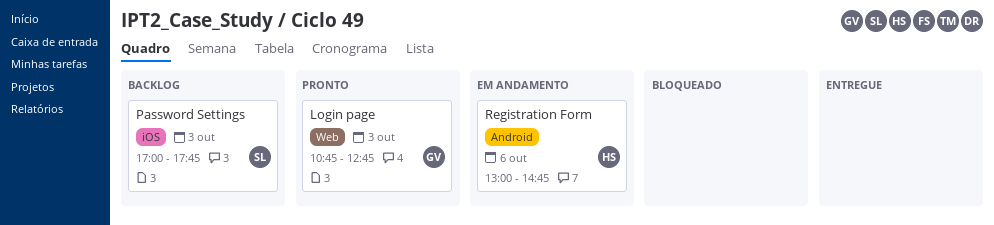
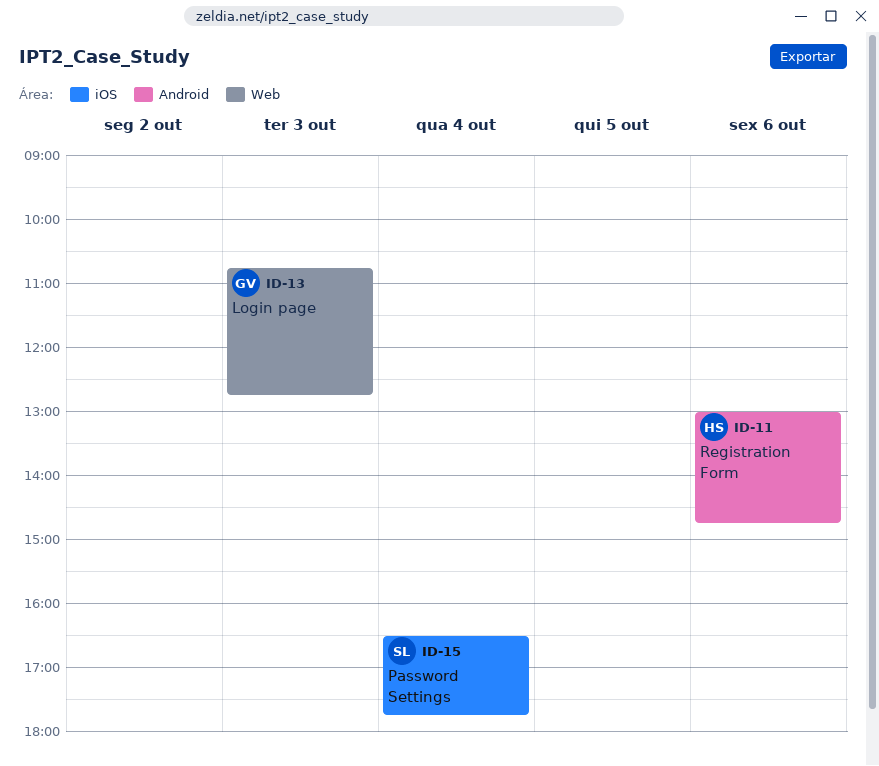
Password Settings, day: Oct 3 -> Oct 4
Password Settings, begins: 17:00 -> 16:30

